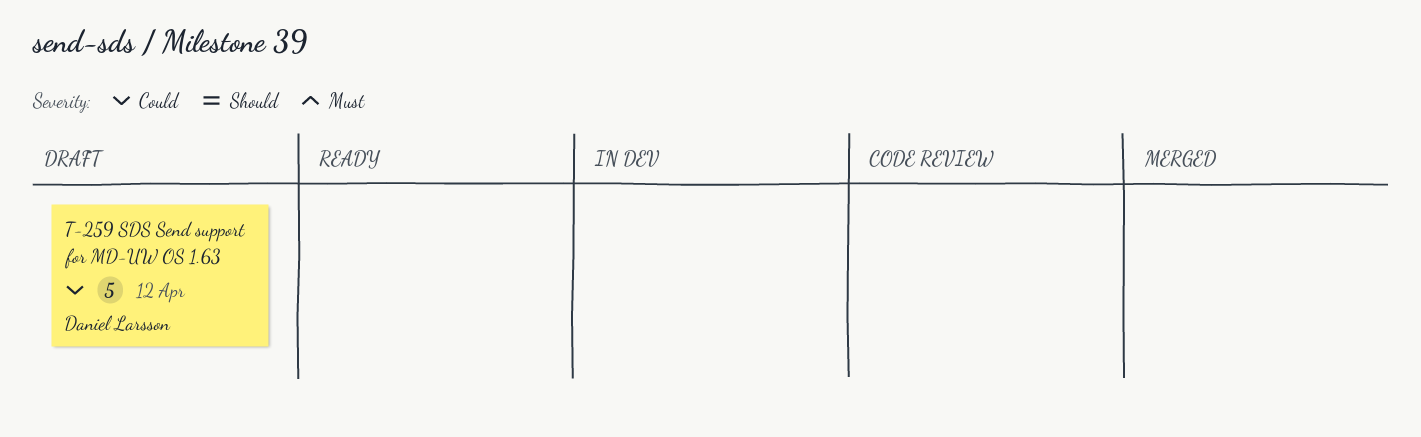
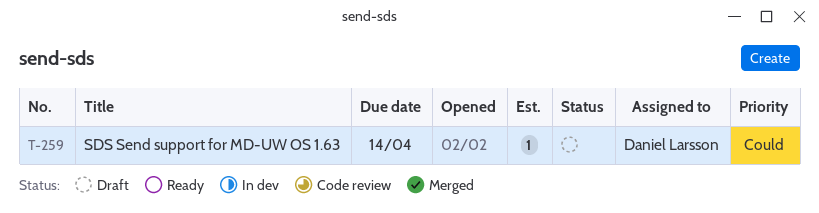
T-259, estimate: 5 -> 1
T-259, due: Apr 12 -> Apr 14

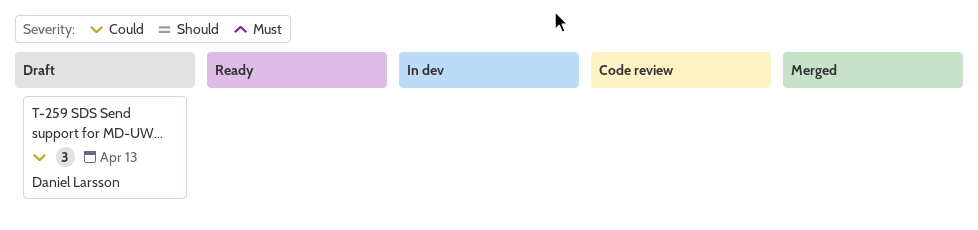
T-259, estimate: 1 -> 3
T-259, due: Apr 14 -> Apr 13

